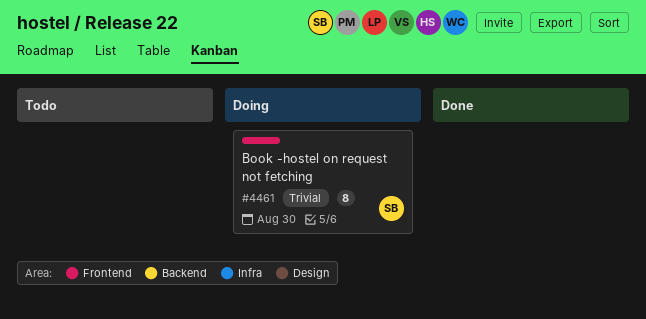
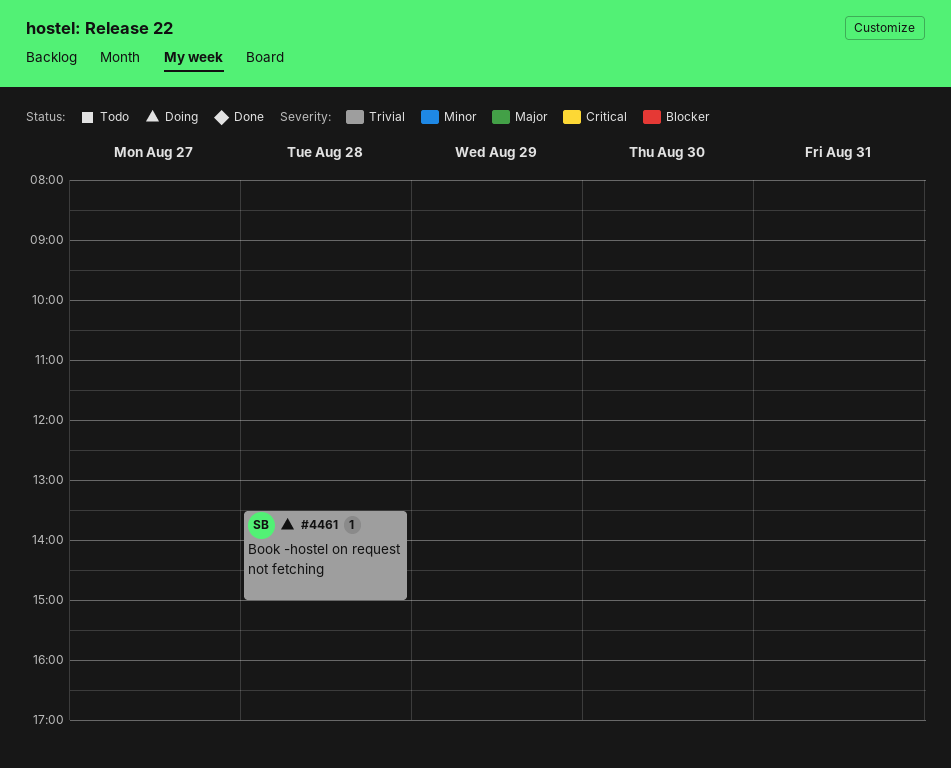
#4461, estimate: 8 -> 1
#4461, day: Aug 30 -> Aug 28

